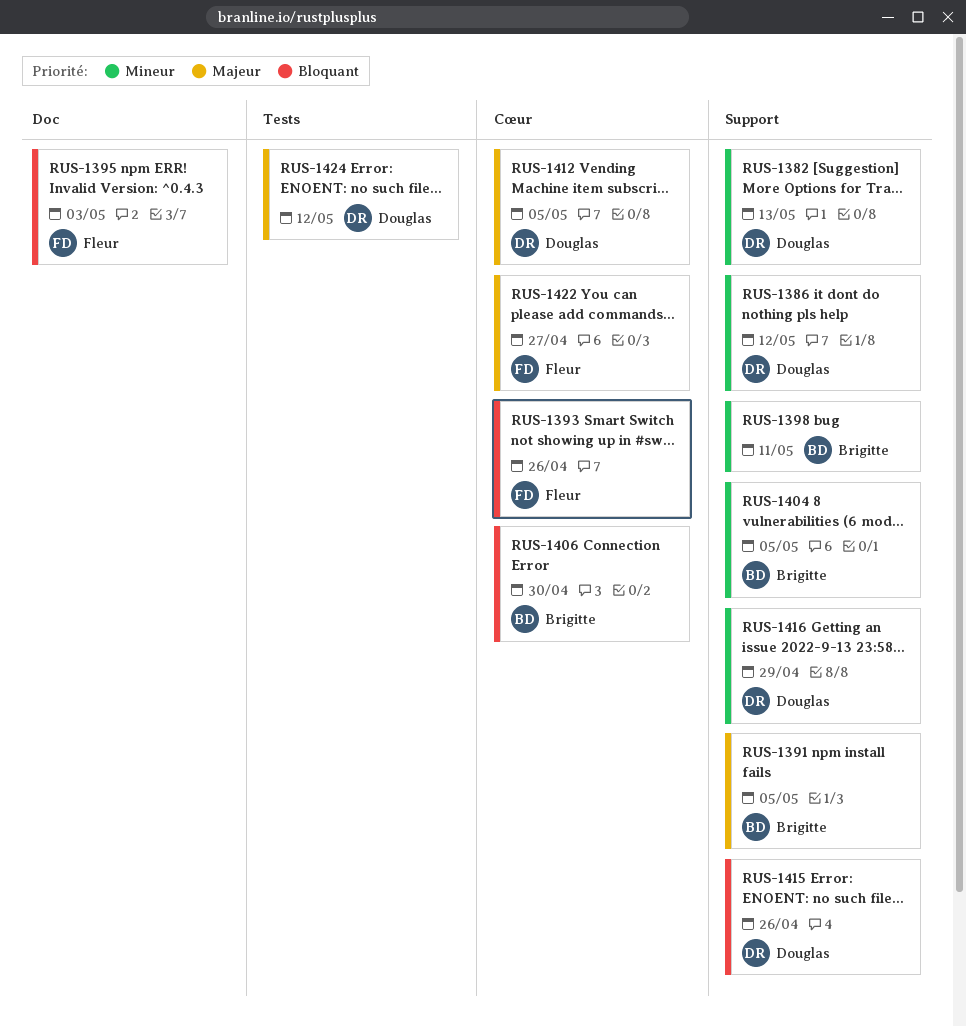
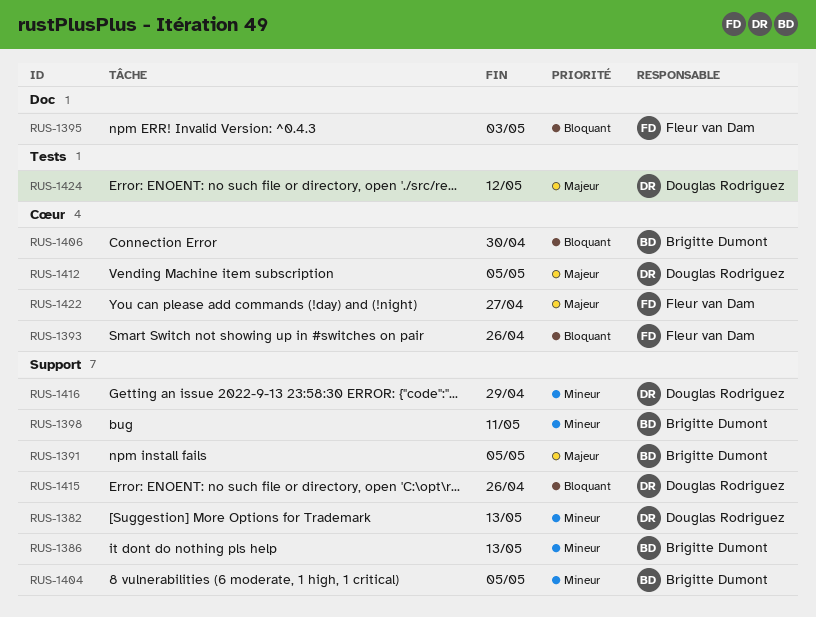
RUS-1386, owner: Douglas Rodriguez -> Brigitte Dumont
RUS-1386, due: May 12 -> May 13

